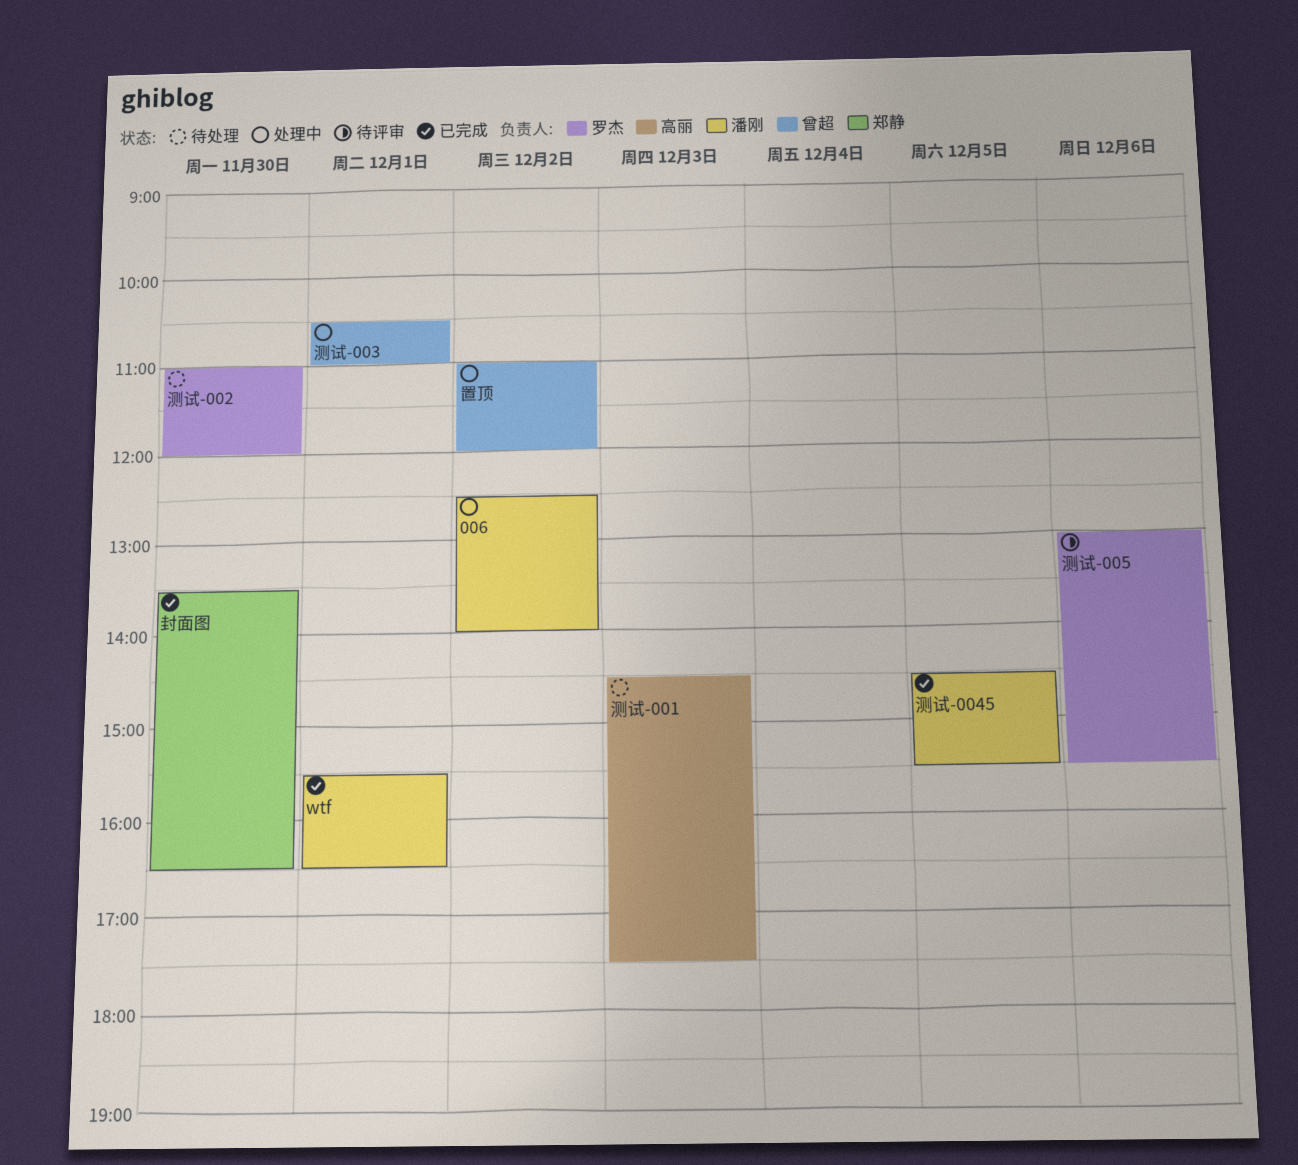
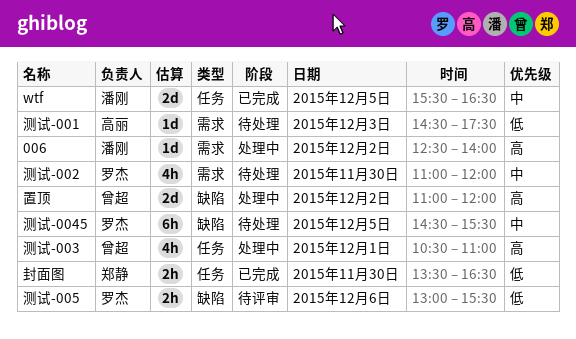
wtf, day: Dec 1 -> Dec 5
测试-0045, status: 已完成 -> 待处理
测试-0045, owner: 潘刚 -> 罗杰

